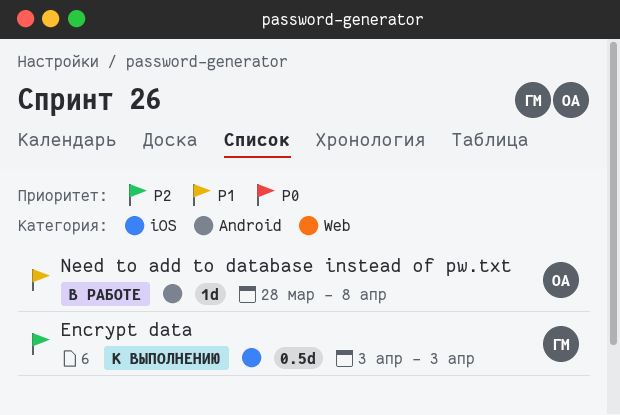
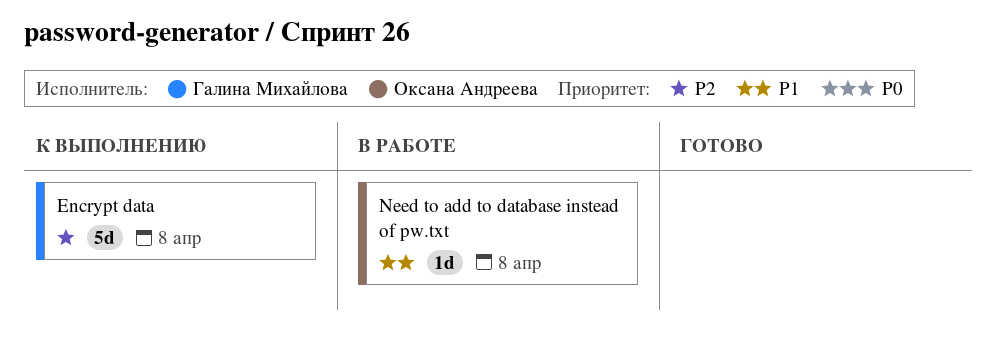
Encrypt data, estimate: 0.5d -> 5d
Encrypt data, due: Apr 3 -> Apr 8

